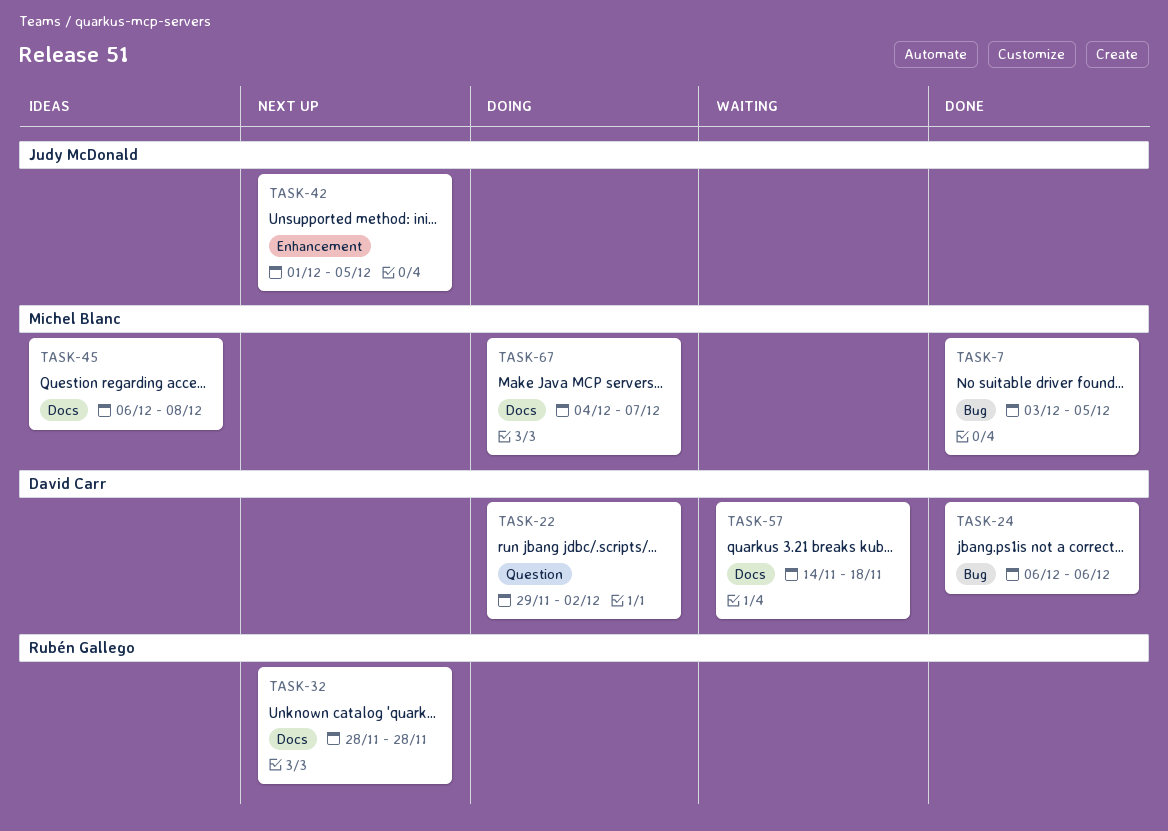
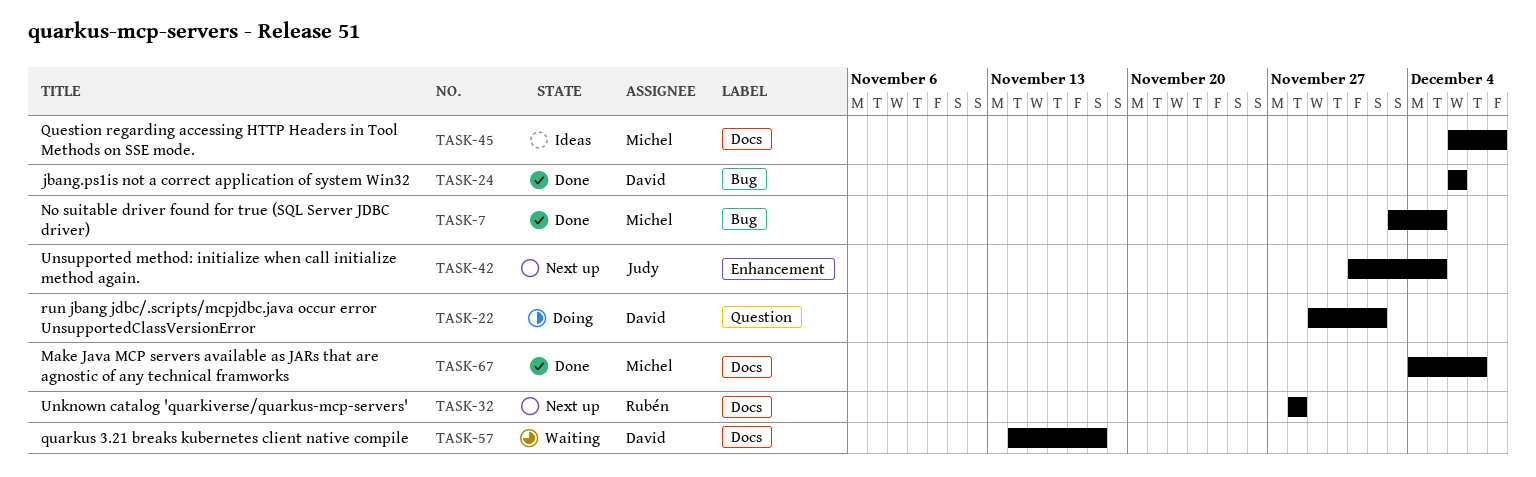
TASK-67, status: Doing -> Done

